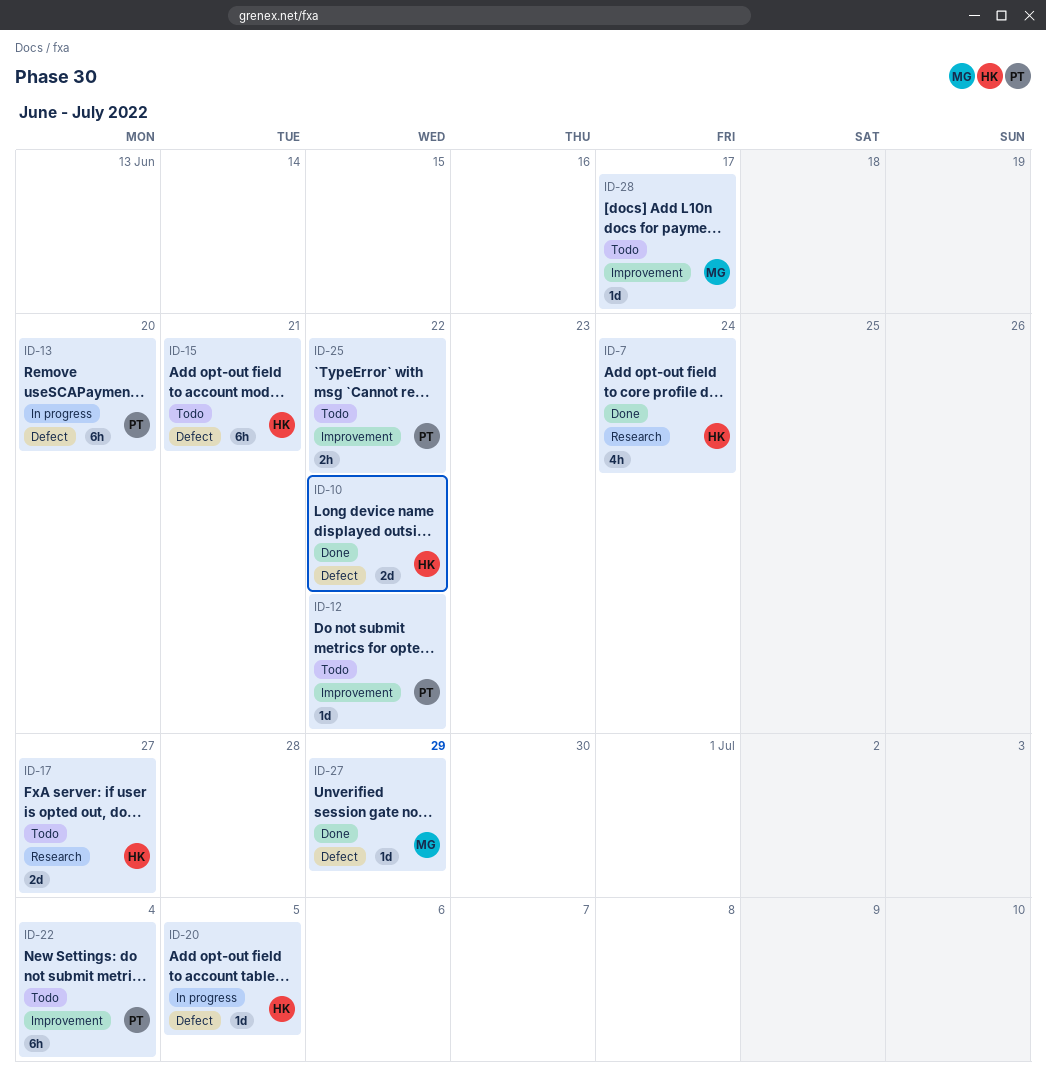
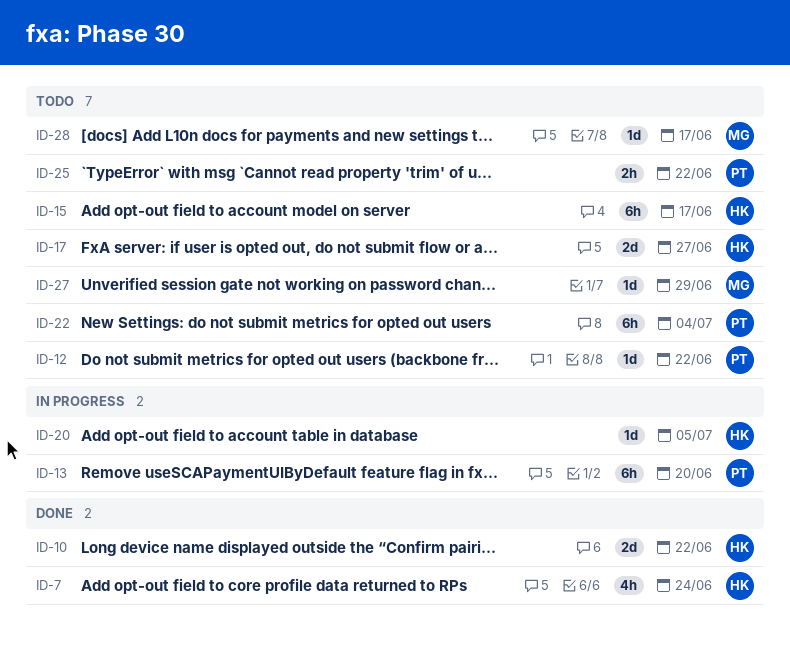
ID-15, due: Jun 21 -> Jun 17
ID-27, status: Done -> Todo

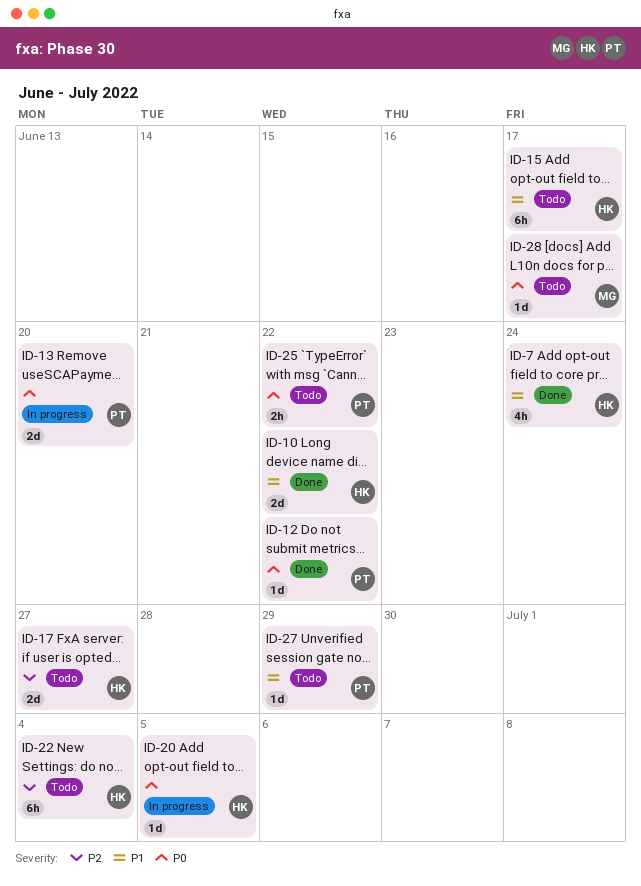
ID-12, status: Todo -> Done
ID-13, estimate: 6h -> 2d
ID-22, owner: PT -> HK
ID-27, owner: MG -> PT

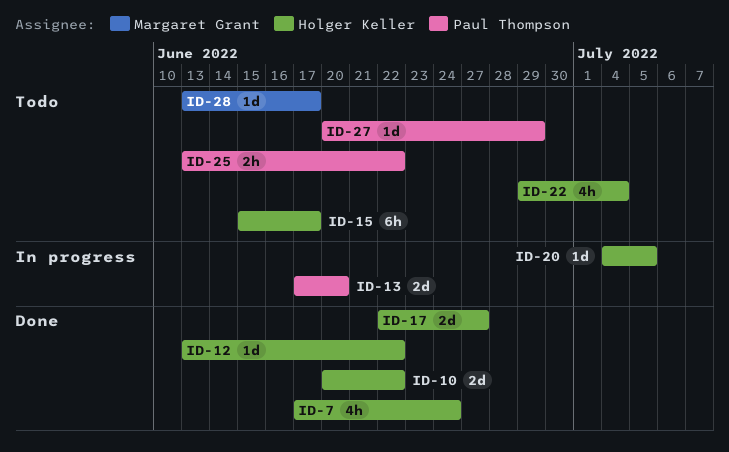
ID-12, owner: Paul Thompson -> Holger Keller
ID-17, status: Todo -> Done
ID-22, estimate: 6h -> 4h

